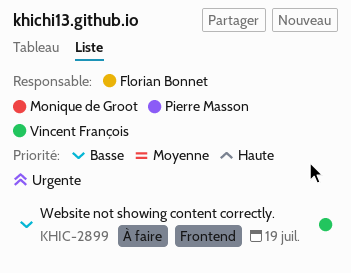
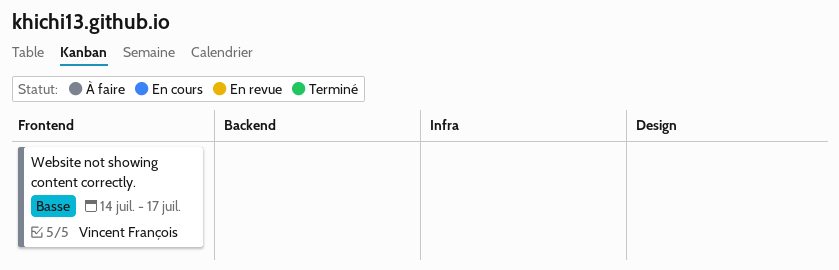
Website not showing content correctly., due: Jul 19 -> Jul 17

